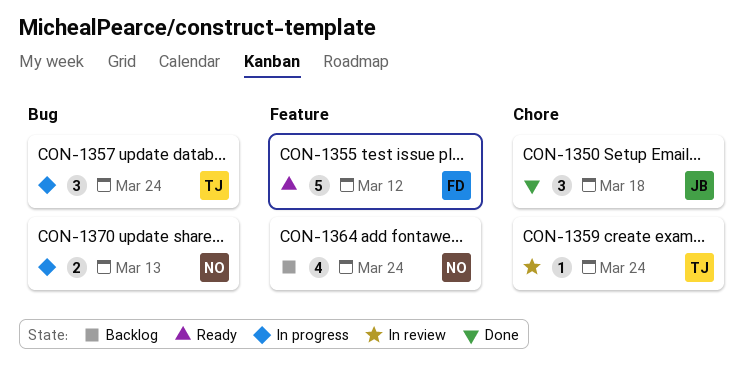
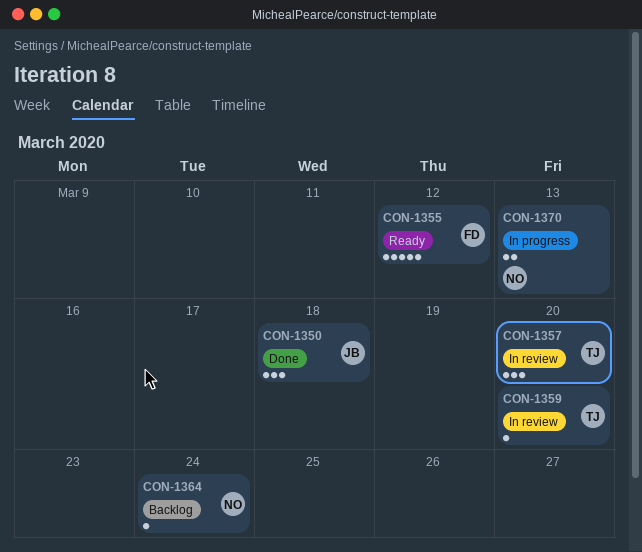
CON-1357, status: In progress -> In review
CON-1357, due: Mar 24 -> Mar 20
CON-1359, due: Mar 24 -> Mar 20
CON-1364, estimate: 4 -> 1

